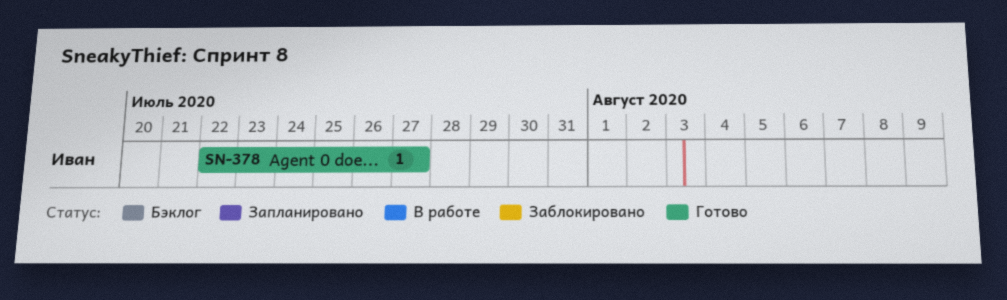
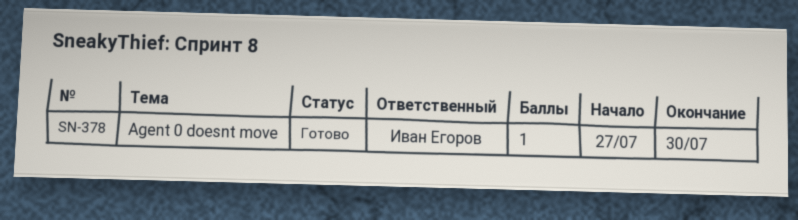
SN-378, start: Jul 22 -> Jul 27
SN-378, due: Jul 27 -> Jul 30

